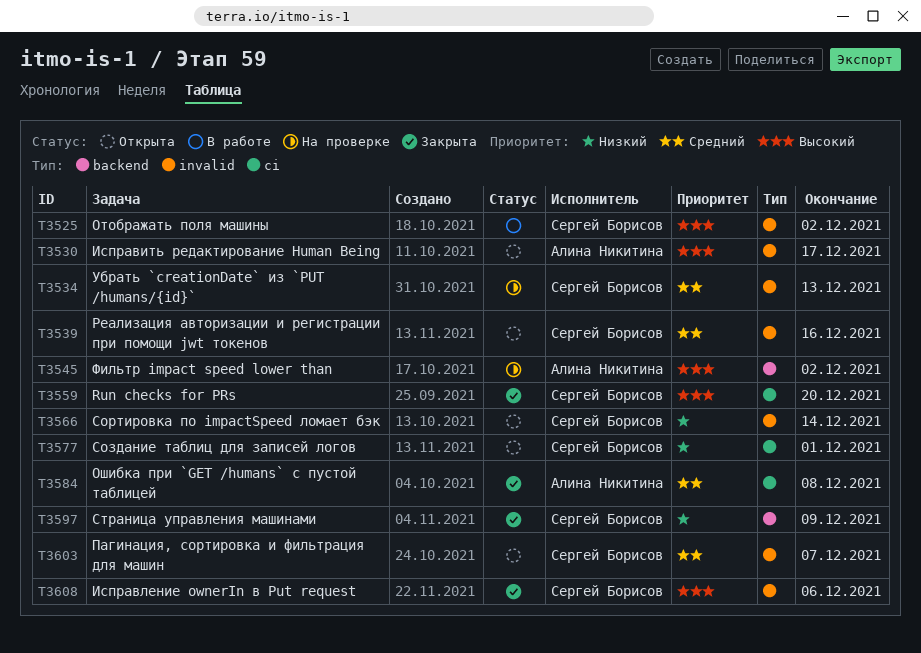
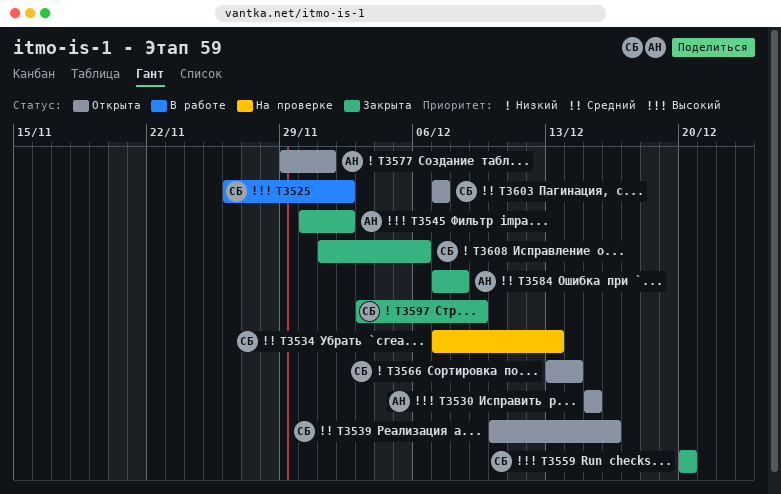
T3530, due: Dec 17 -> Dec 15
T3545, status: На проверке -> Закрыта
T3577, owner: Сергей Борисов -> Алина Никитина
T3608, priority: Высокий -> Низкий

